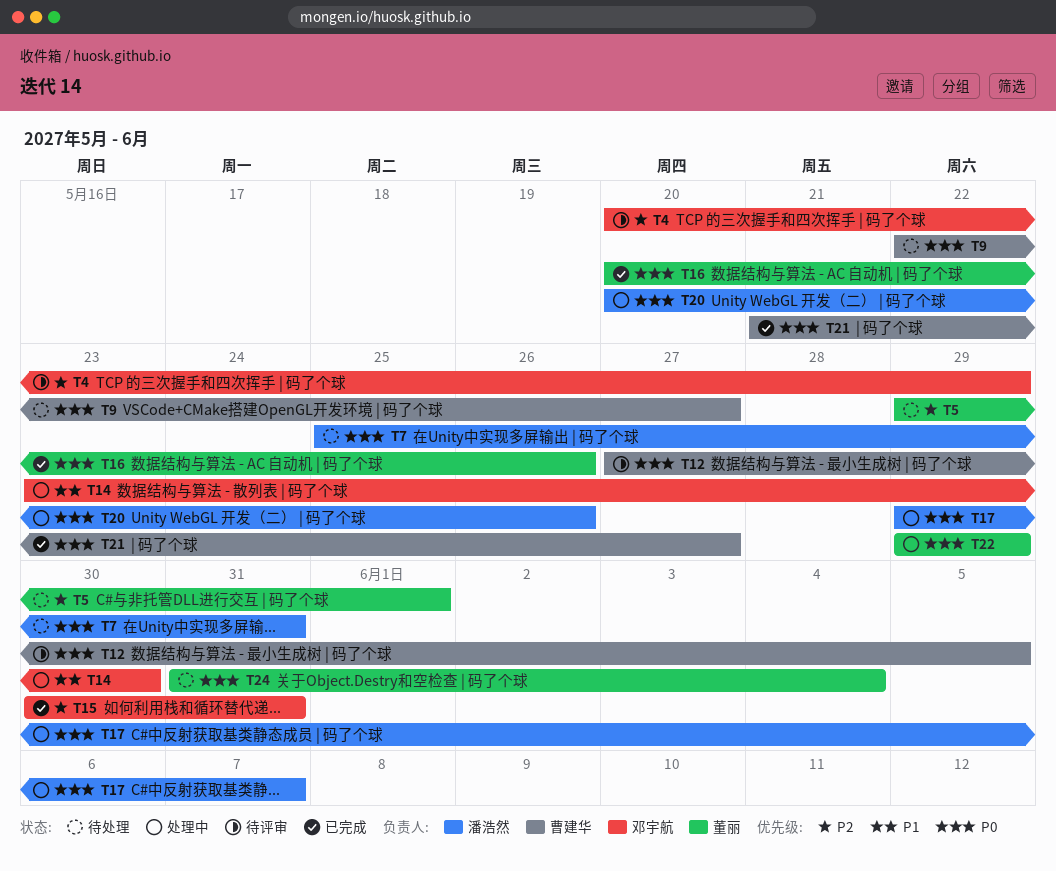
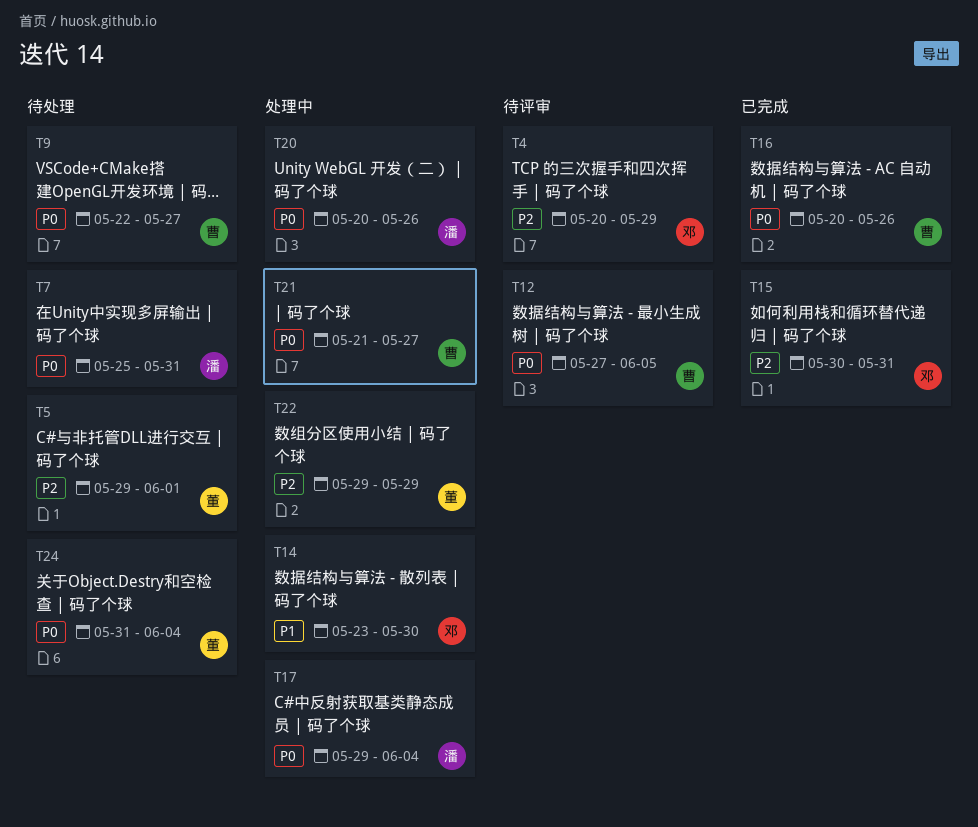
T16, owner: 董丽 -> 曹建华
T17, due: Jun 7 -> Jun 4
T21, status: 已完成 -> 处理中
T22, priority: P0 -> P2

